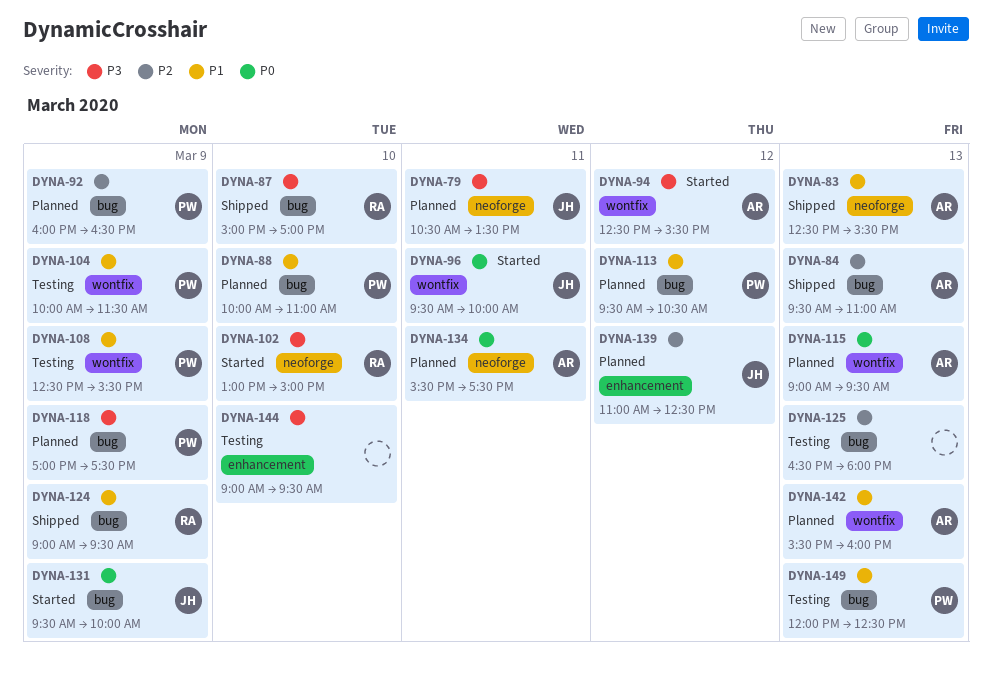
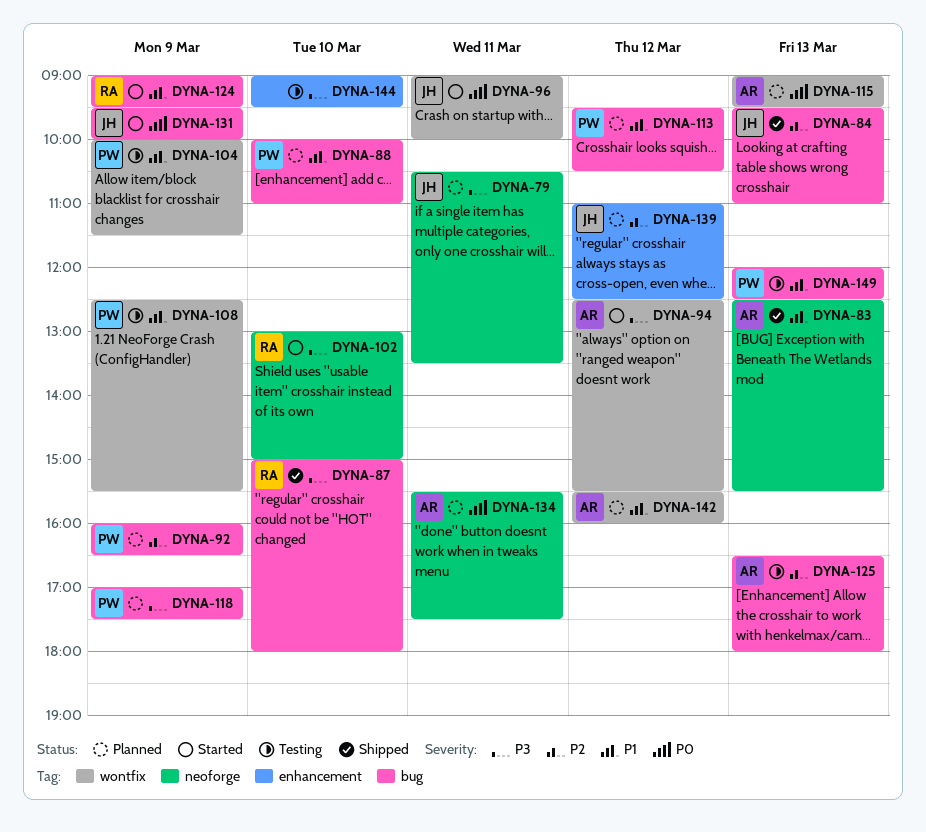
DYNA-84, owner: AR -> JH
DYNA-87, ends: 17:00 -> 18:00
DYNA-96, begins: 09:30 -> 09:00
DYNA-124, status: Shipped -> Started
DYNA-125, owner: none -> AR
DYNA-142, day: Mar 13 -> Mar 12

